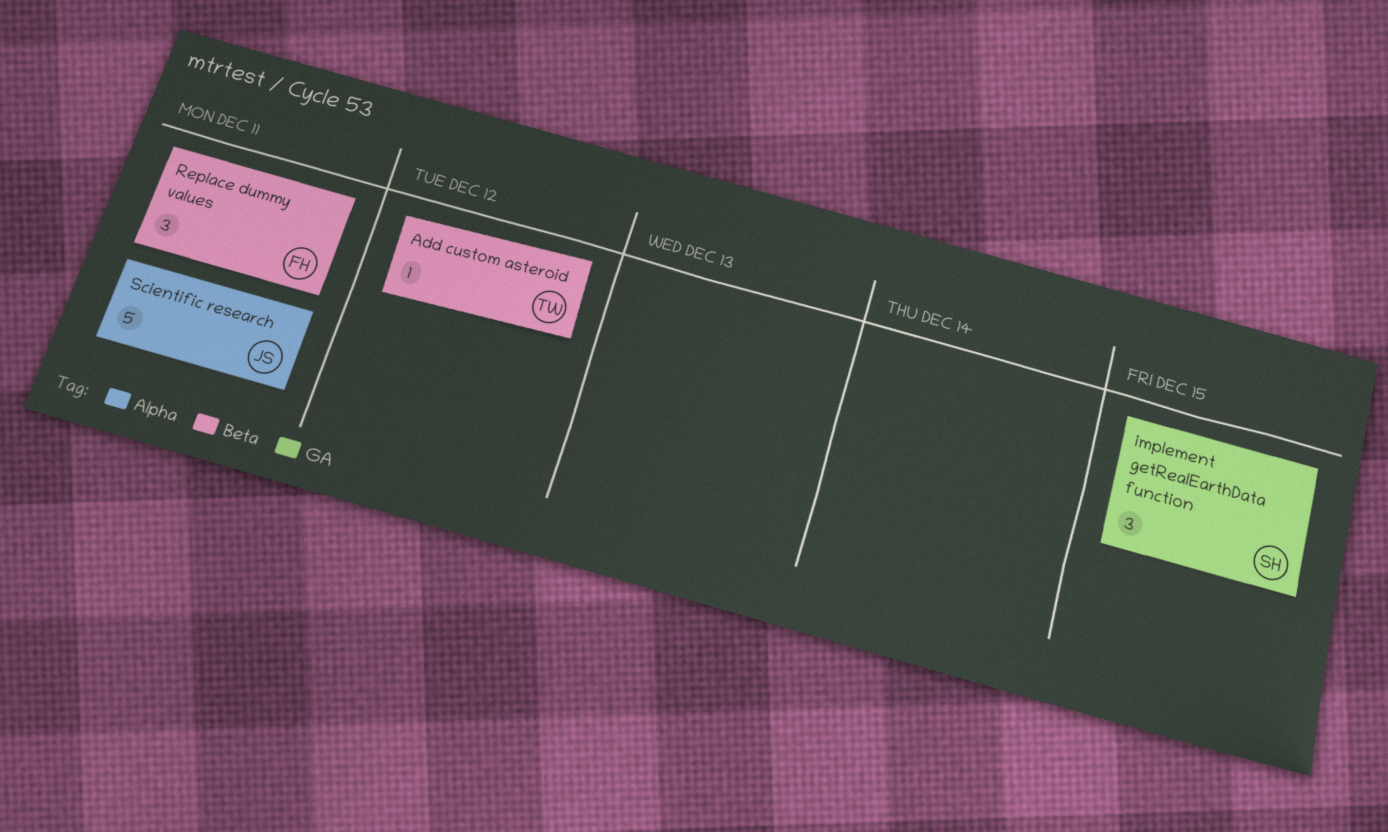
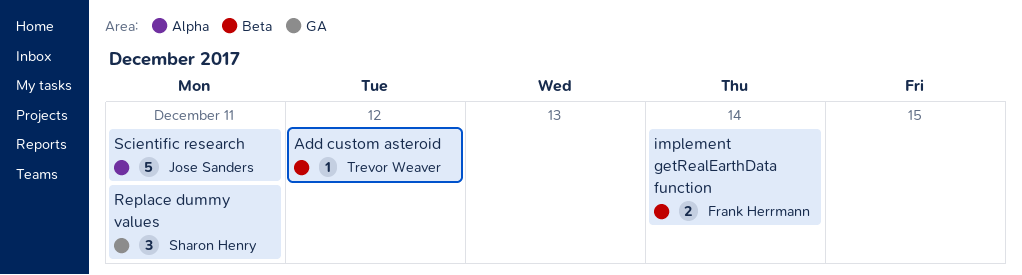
implement getRealEarthData function, owner: Sharon Henry -> Frank Herrmann
implement getRealEarthData function, label: GA -> Beta
implement getRealEarthData function, estimate: 3 -> 2
implement getRealEarthData function, due: Dec 15 -> Dec 14
Replace dummy values, owner: Frank Herrmann -> Sharon Henry
Replace dummy values, label: Beta -> GA

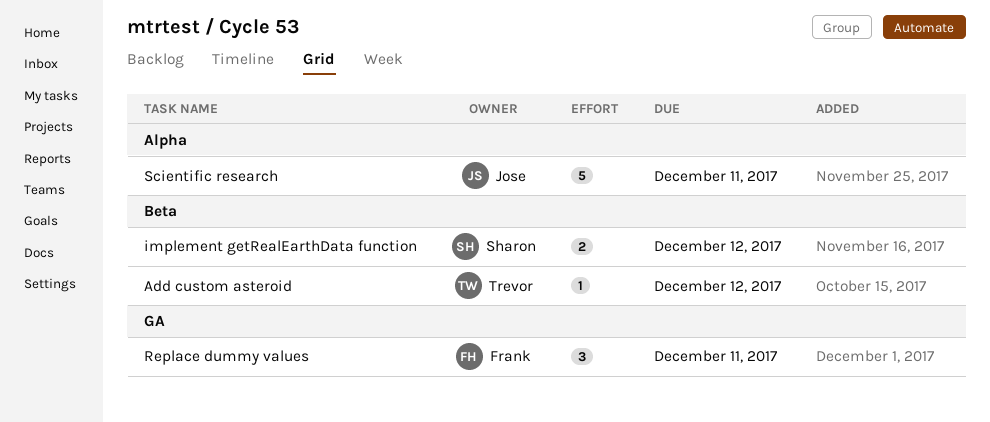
implement getRealEarthData function, owner: Frank Herrmann -> Sharon Henry
implement getRealEarthData function, due: Dec 14 -> Dec 12
Replace dummy values, owner: Sharon Henry -> Frank Herrmann

